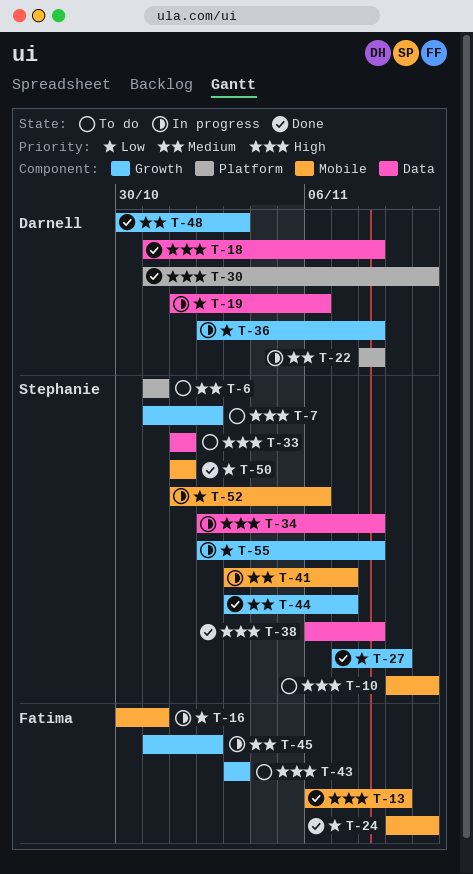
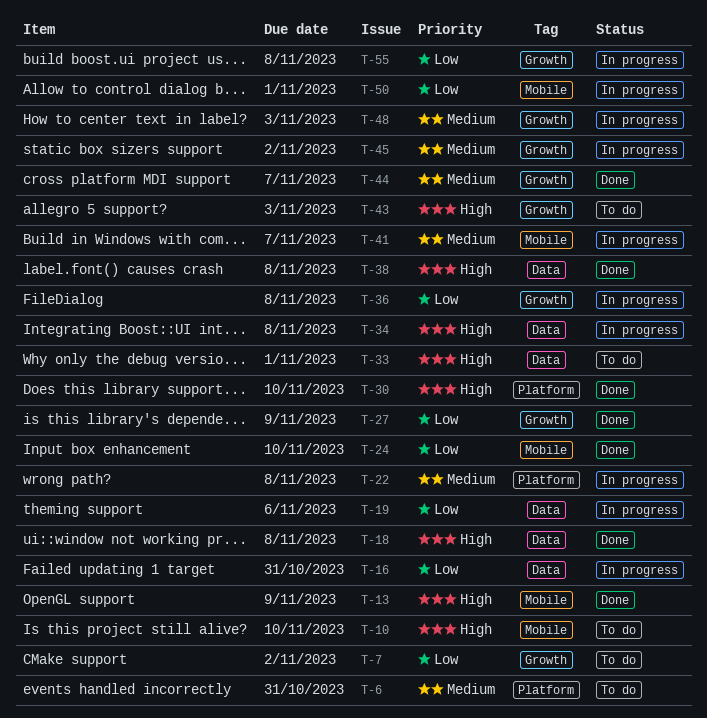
T-7, priority: High -> Low
T-16, label: Mobile -> Data
T-48, status: Done -> In progress
T-50, status: Done -> In progress
T-52: present -> none

